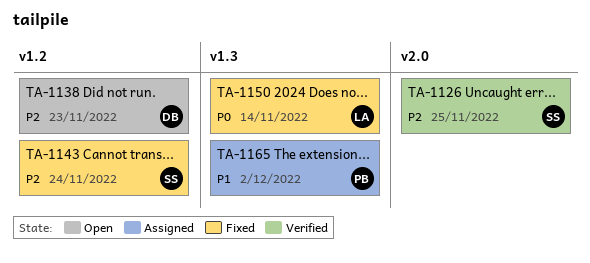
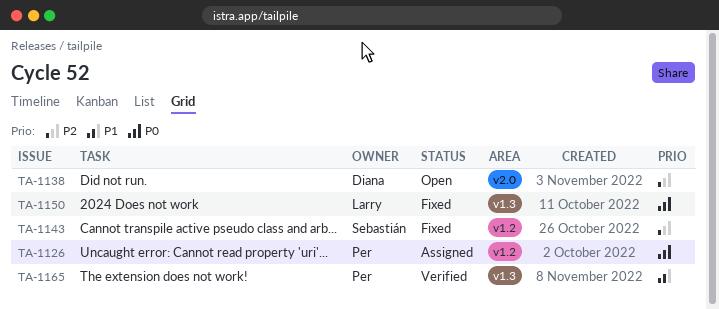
TA-1126, status: Verified -> Assigned
TA-1126, owner: Sebastián -> Per
TA-1126, priority: P2 -> P0
TA-1126, label: v2.0 -> v1.2
TA-1138, label: v1.2 -> v2.0
TA-1165, status: Assigned -> Verified

